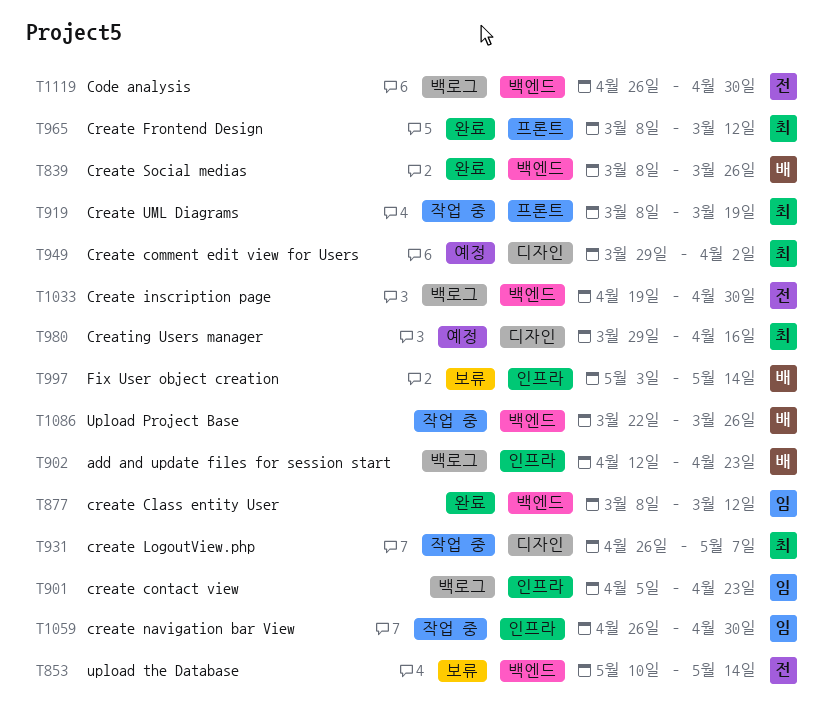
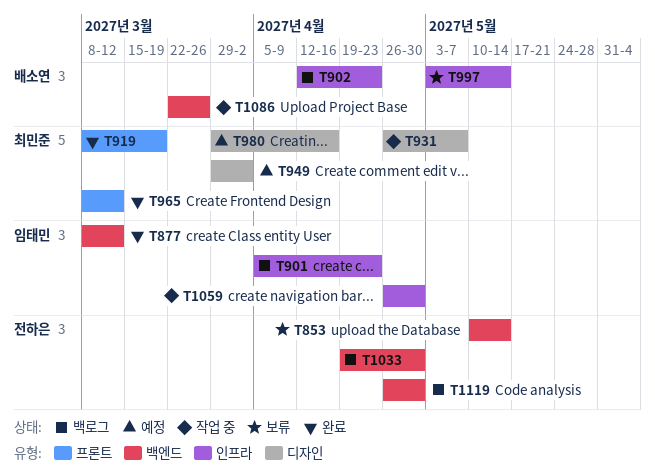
T839: present -> none
T919, status: 작업 중 -> 완료

